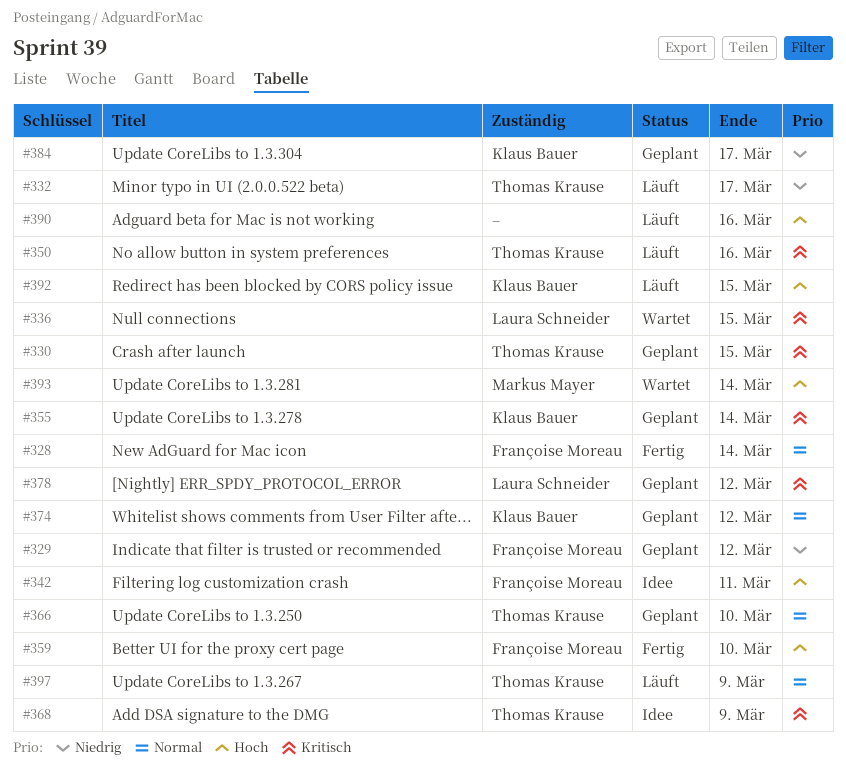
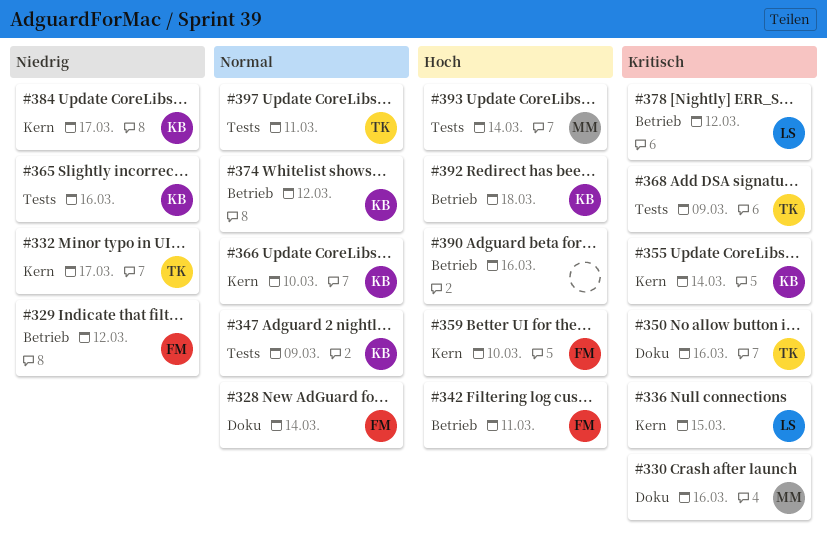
#330, owner: Thomas Krause -> Markus Mayer
#330, due: Mar 15 -> Mar 16
#347: none -> present
#365: none -> present
#366, owner: Thomas Krause -> Klaus Bauer
#392, due: Mar 15 -> Mar 18
#397, due: Mar 9 -> Mar 11

